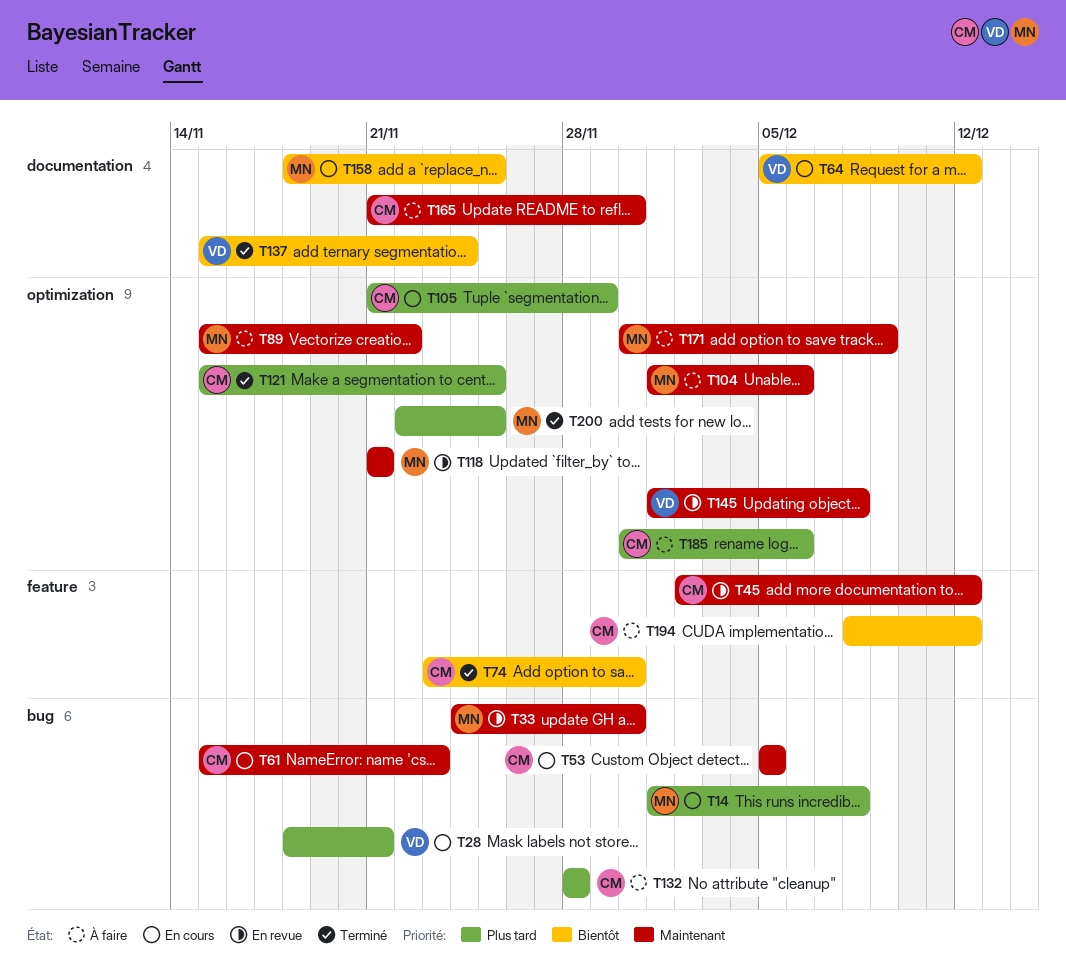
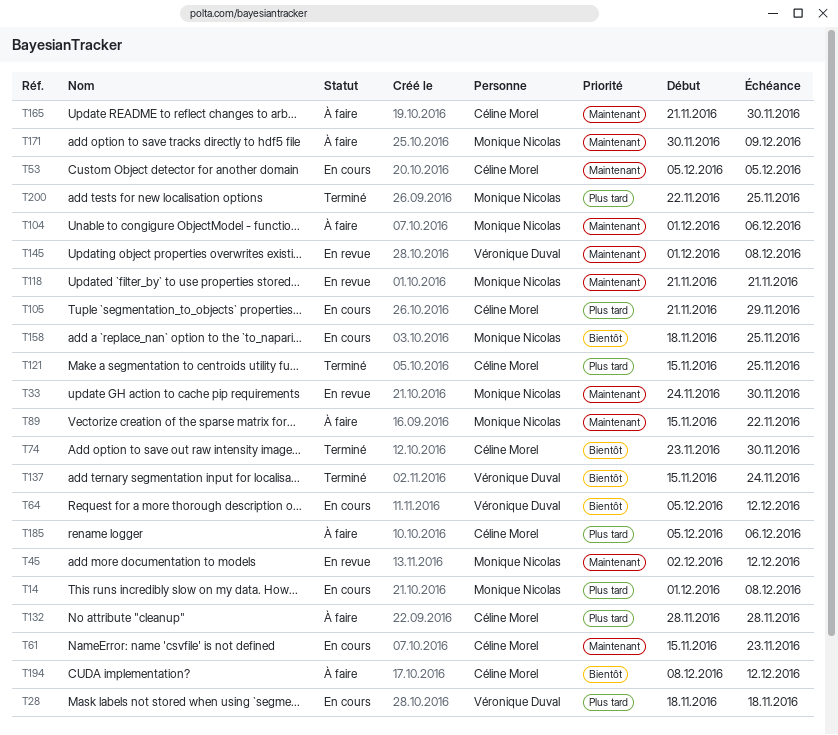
T28, due: Nov 21 -> Nov 18
T45, owner: Céline Morel -> Monique Nicolas
T185, start: Nov 30 -> Dec 5

